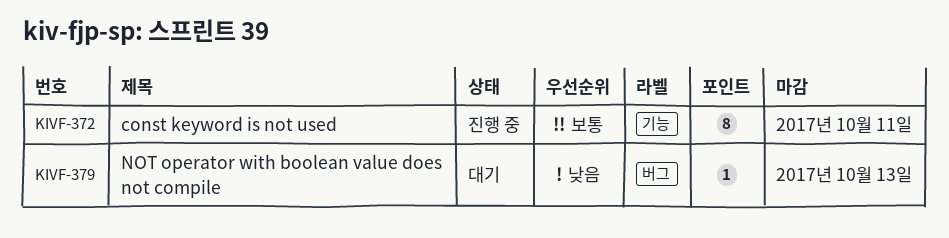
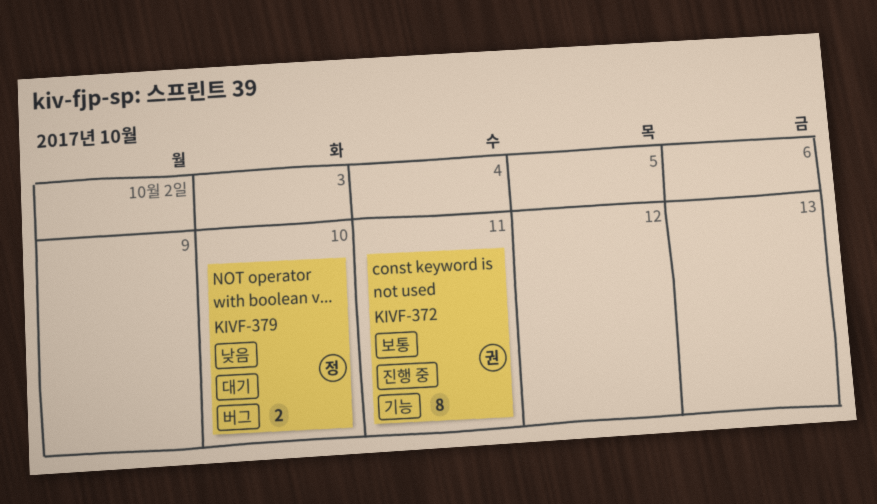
KIVF-379, estimate: 1 -> 2
KIVF-379, due: Oct 13 -> Oct 10

